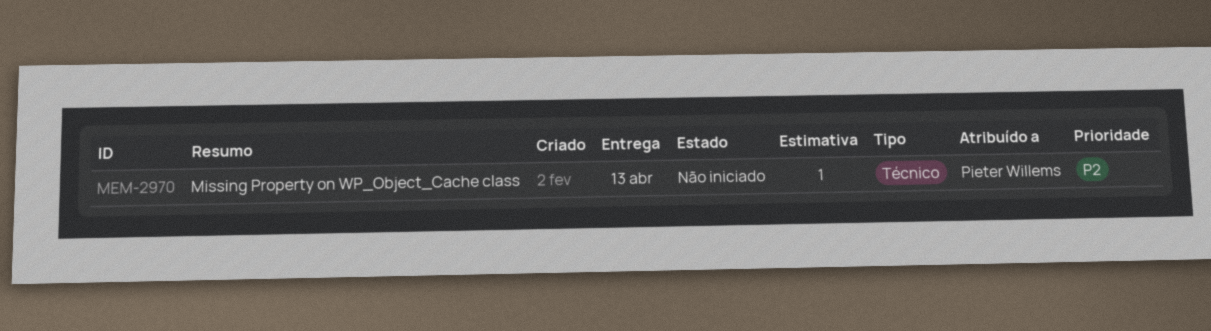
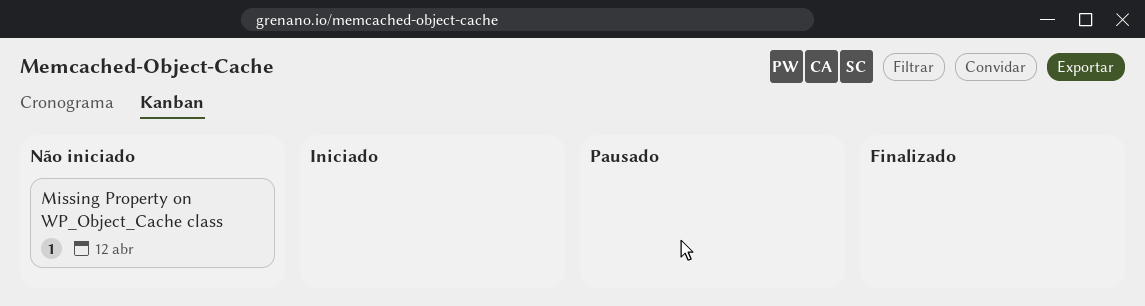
Missing Property on WP_Object_Cache class, due: Apr 13 -> Apr 12

